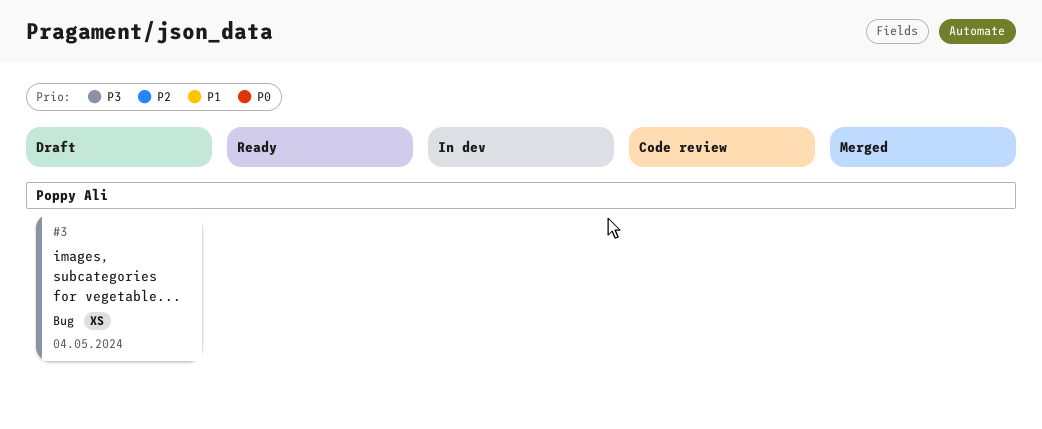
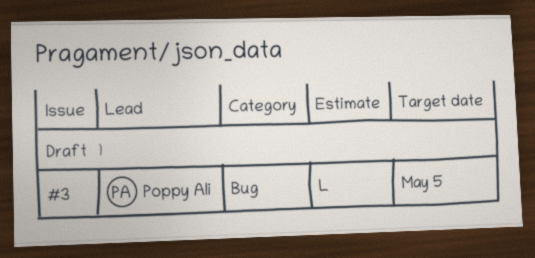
#3, estimate: XS -> L
#3, due: May 4 -> May 5

